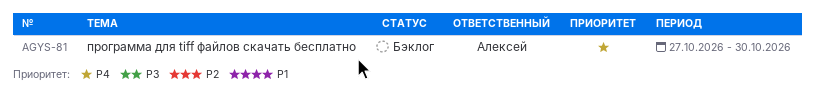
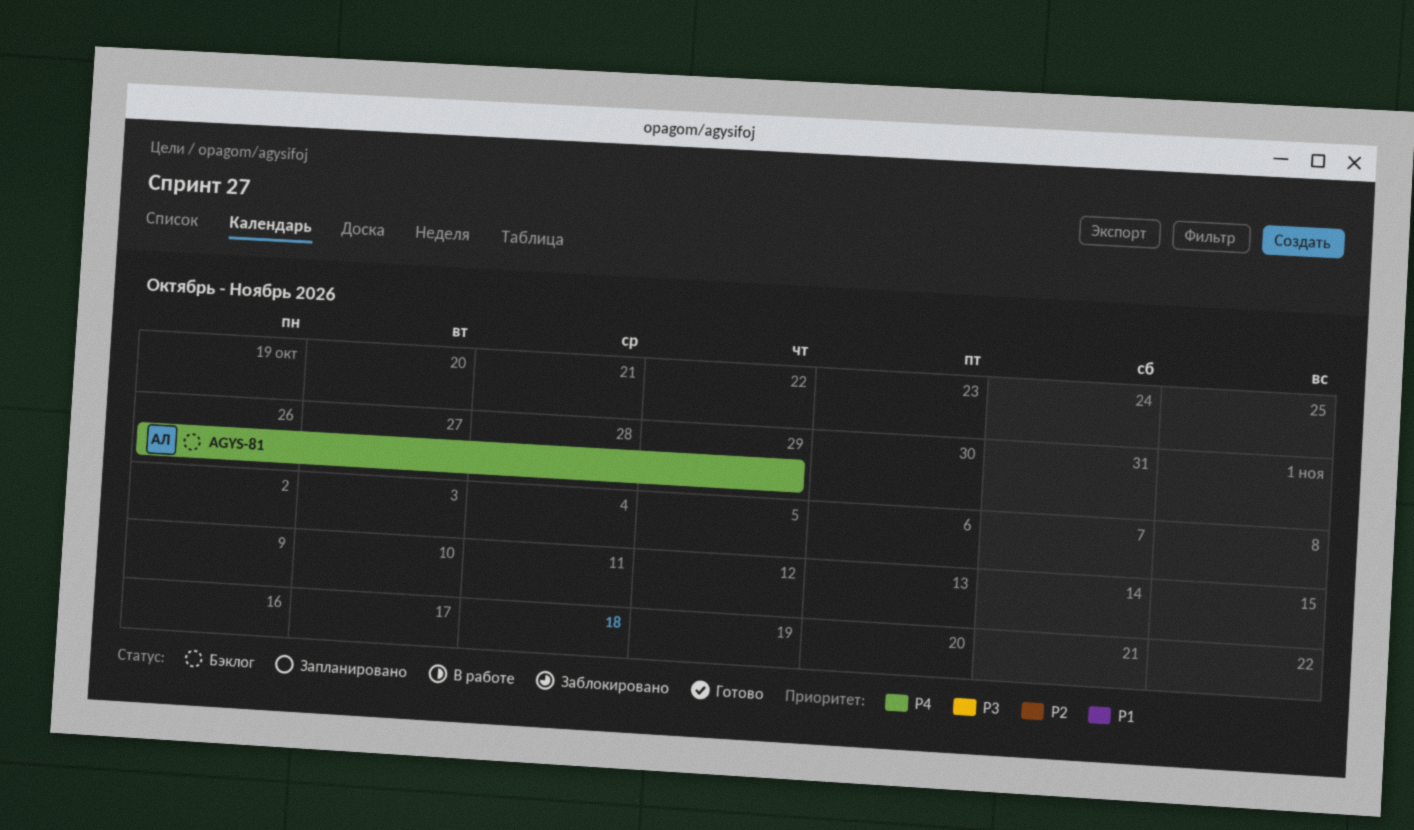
AGYS-81, start: Oct 27 -> Oct 26
AGYS-81, due: Oct 30 -> Oct 29

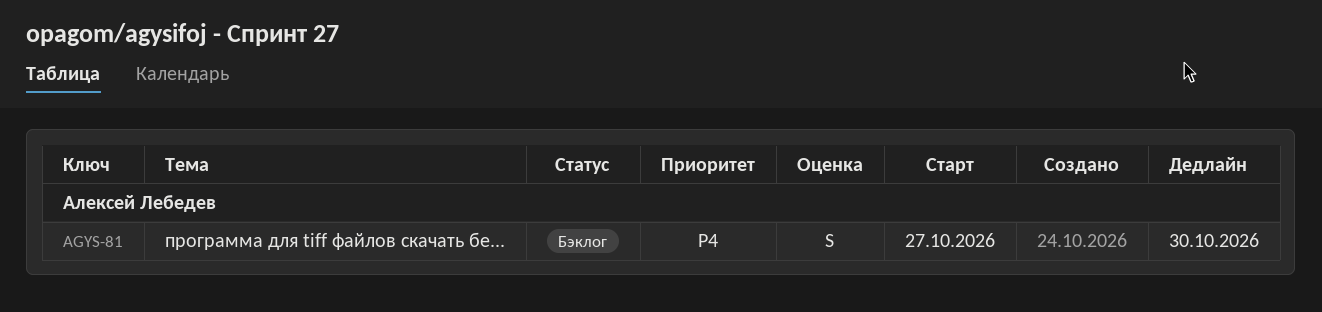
AGYS-81, start: Oct 26 -> Oct 27
AGYS-81, due: Oct 29 -> Oct 30

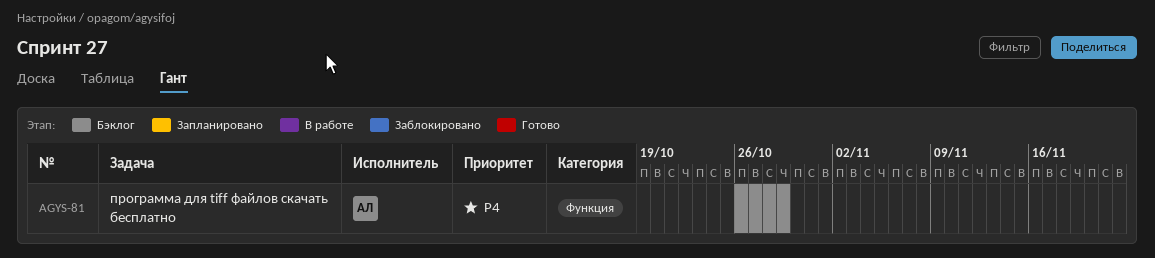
AGYS-81, start: Oct 27 -> Oct 26
AGYS-81, due: Oct 30 -> Oct 29

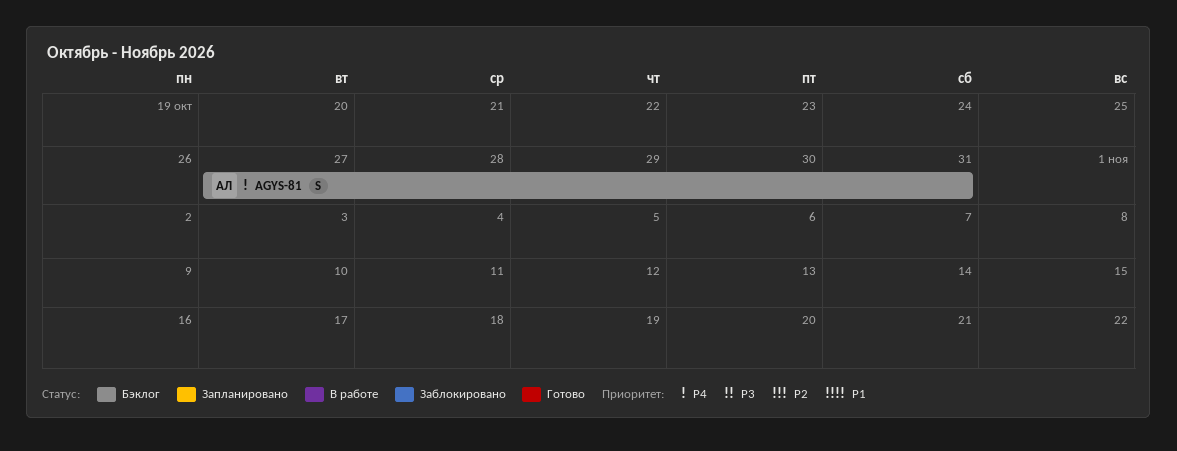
AGYS-81, start: Oct 26 -> Oct 27
AGYS-81, due: Oct 29 -> Oct 31

